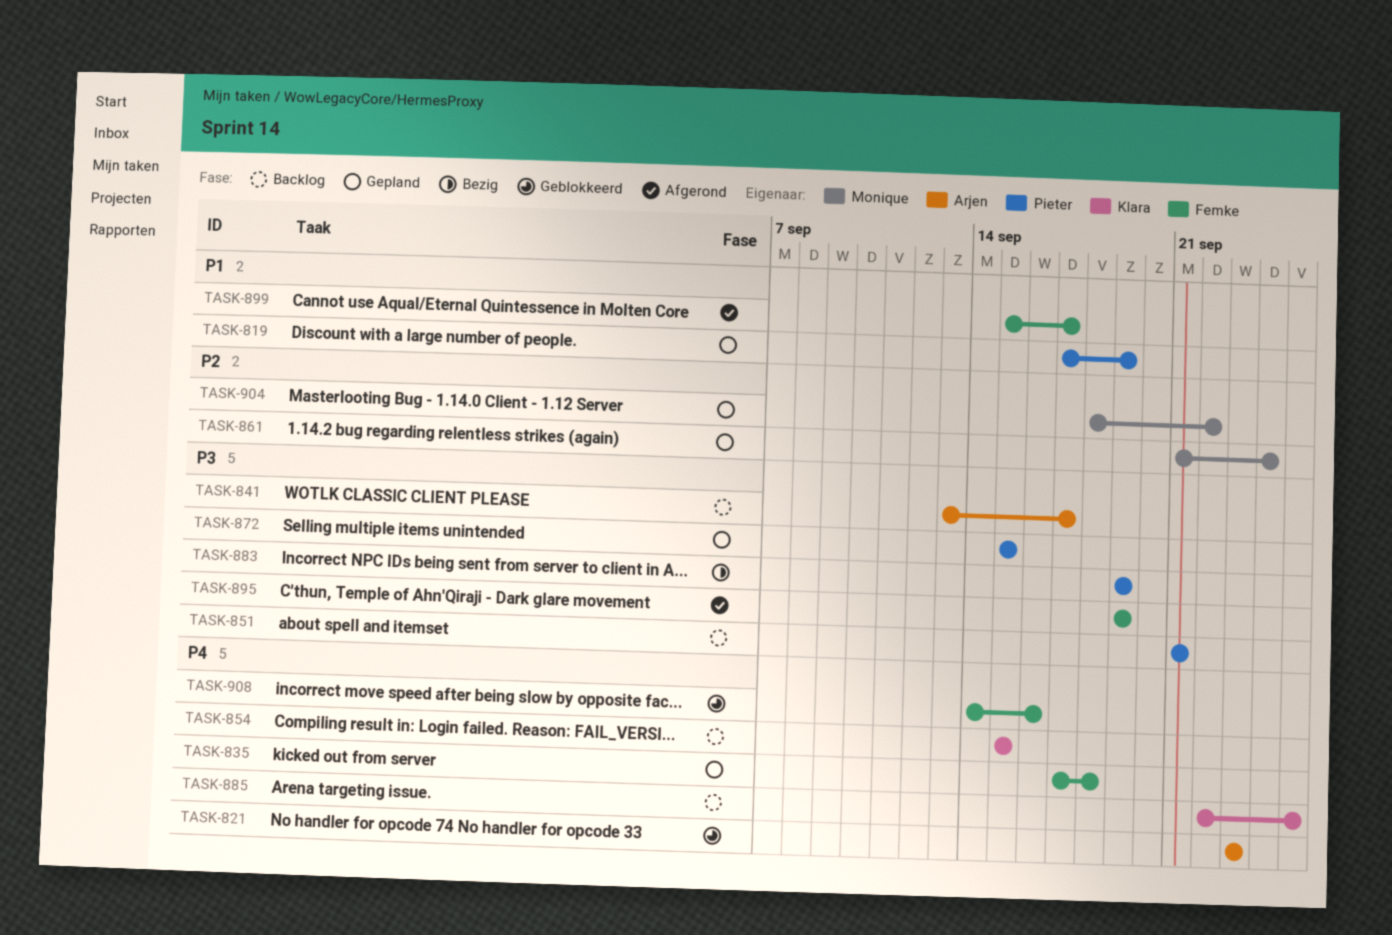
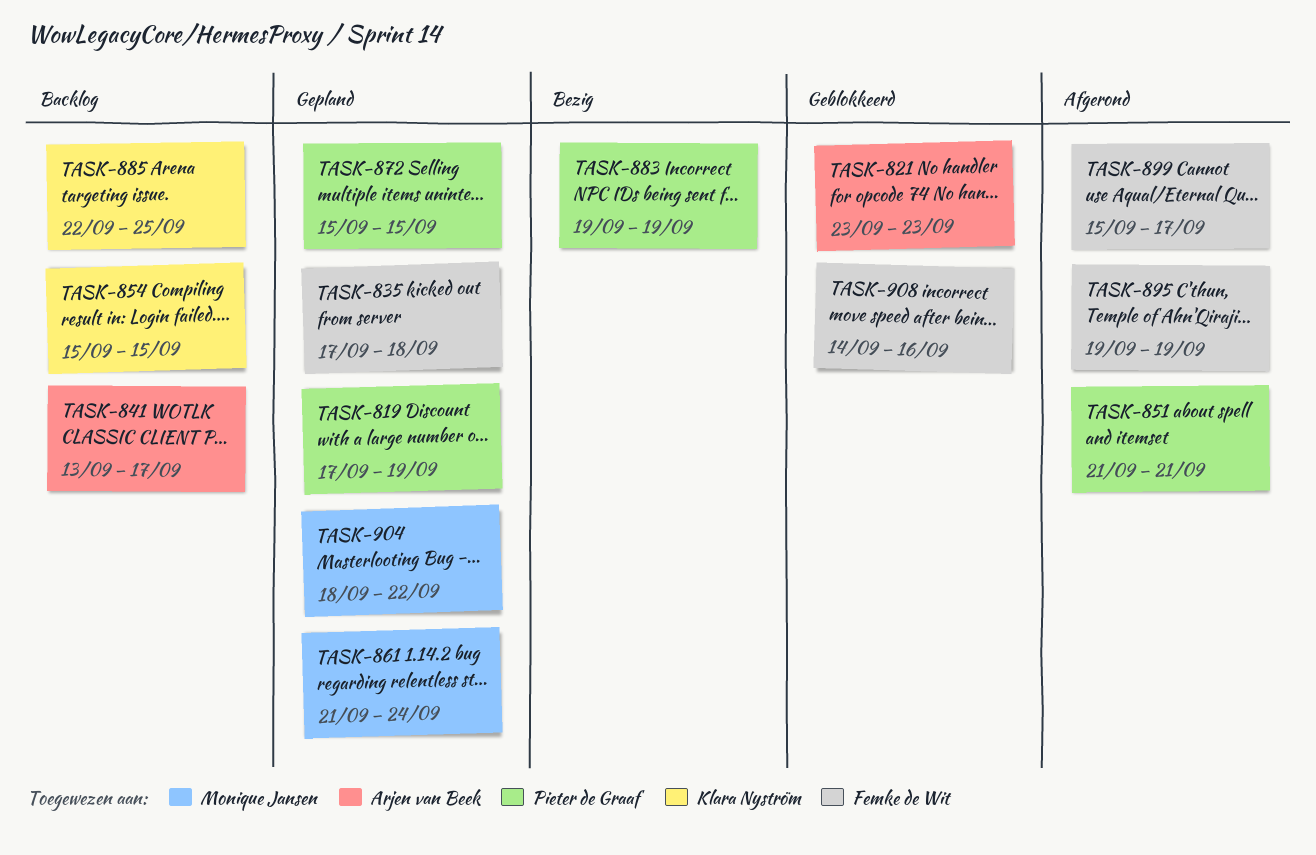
TASK-851, status: Backlog -> Afgerond

